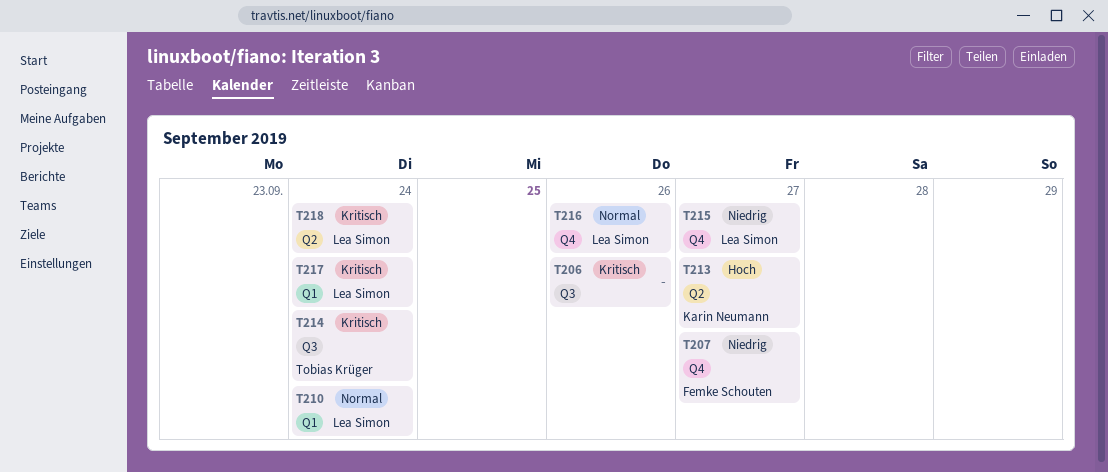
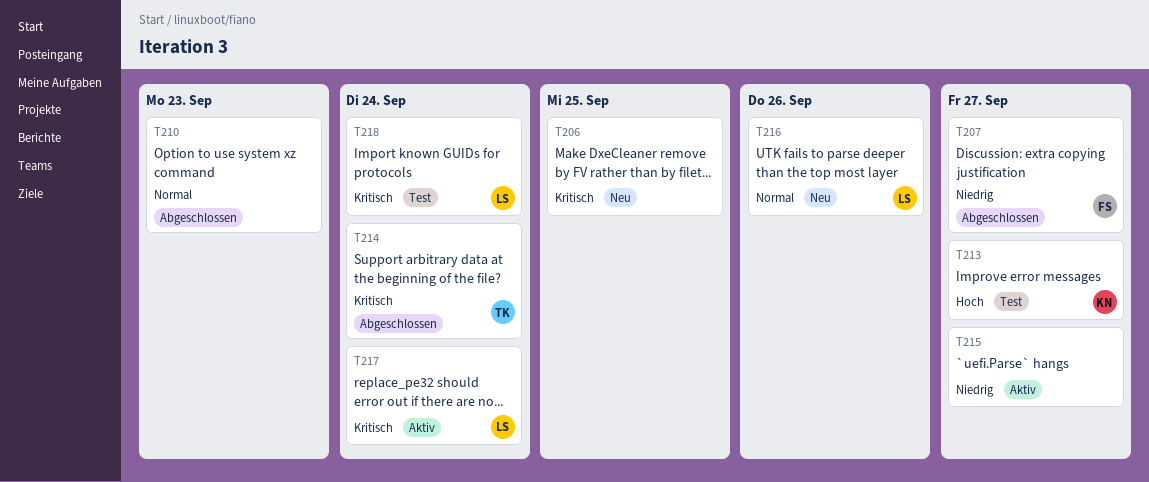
T206, due: Sep 26 -> Sep 25
T210, owner: Lea Simon -> none
T210, due: Sep 24 -> Sep 23
T215, owner: Lea Simon -> none

